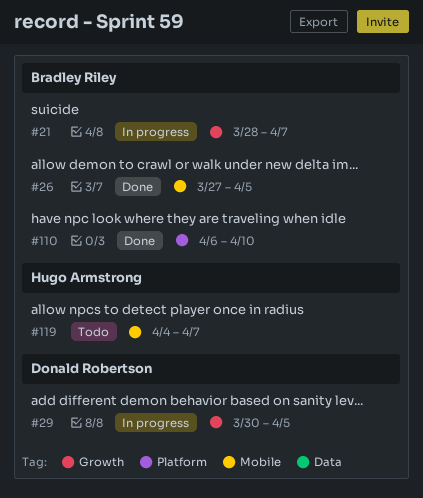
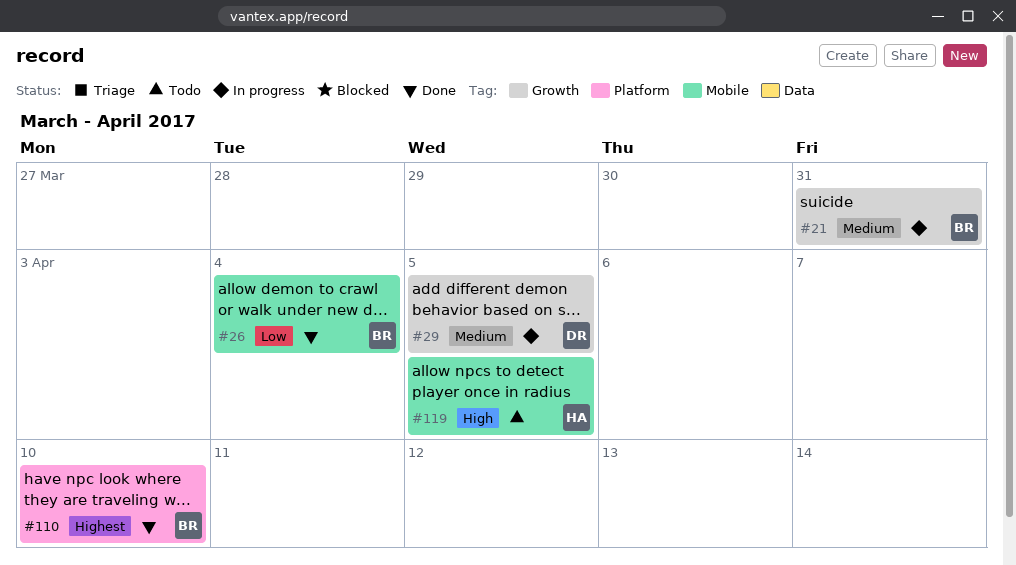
#21, due: Apr 7 -> Mar 31
#26, due: Apr 5 -> Apr 4
#119, due: Apr 7 -> Apr 5

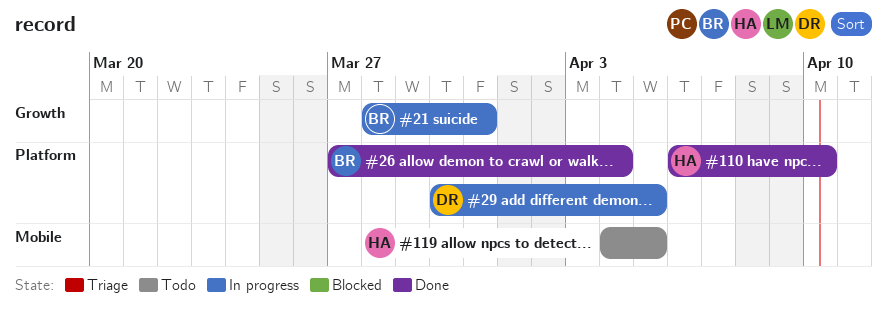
#26, label: Mobile -> Platform
#29, label: Growth -> Platform
#110, owner: BR -> HA

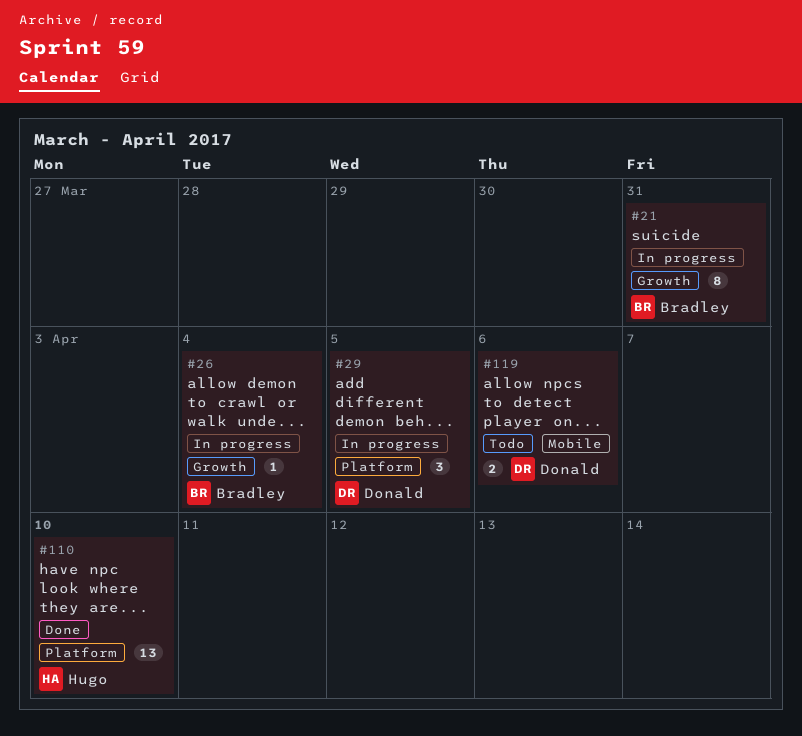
#26, status: Done -> In progress
#26, label: Platform -> Growth
#119, owner: Hugo -> Donald
#119, due: Apr 5 -> Apr 6

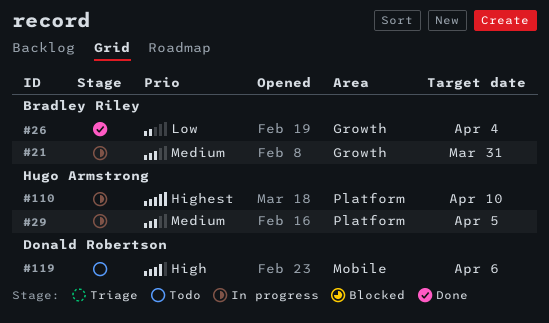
#26, status: In progress -> Done
#29, owner: Donald Robertson -> Hugo Armstrong
#110, status: Done -> In progress

